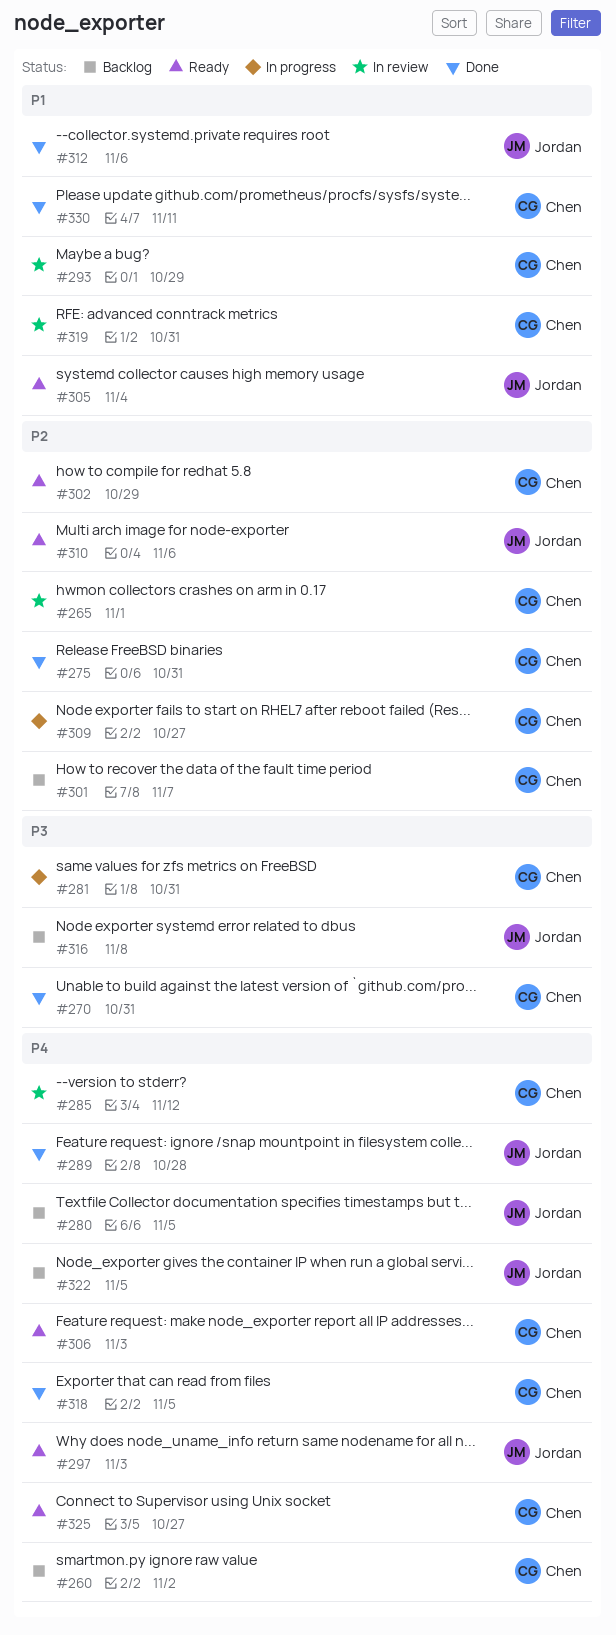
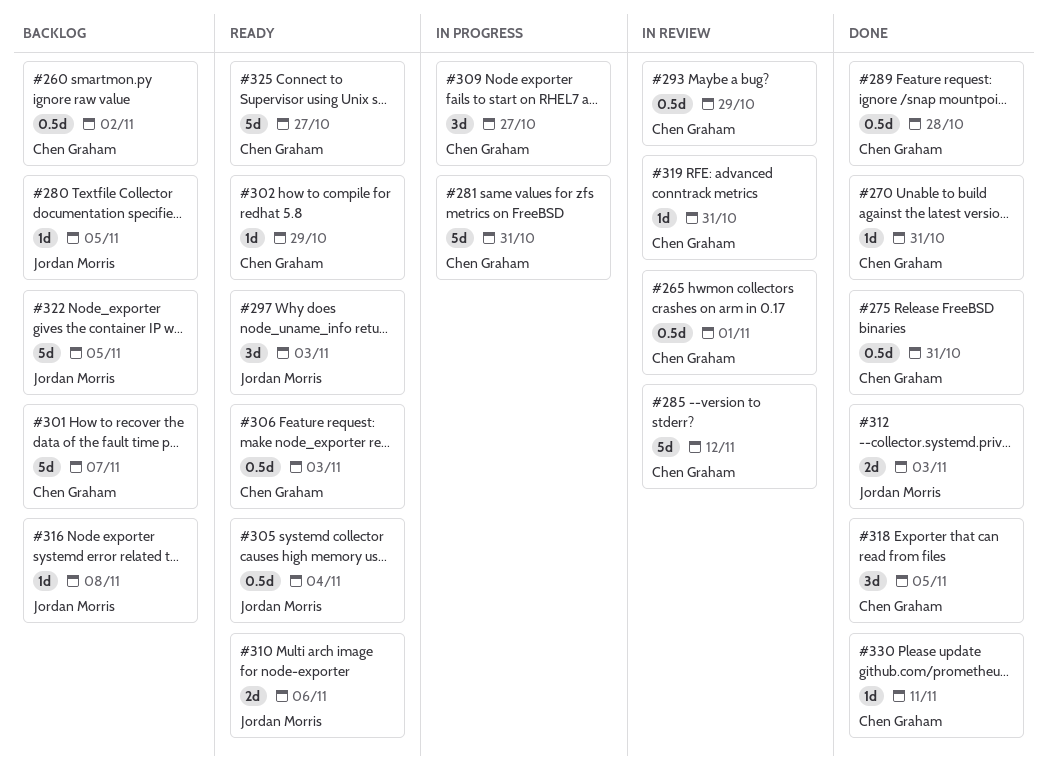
#289, owner: Jordan Morris -> Chen Graham
#312, due: Nov 6 -> Nov 3

